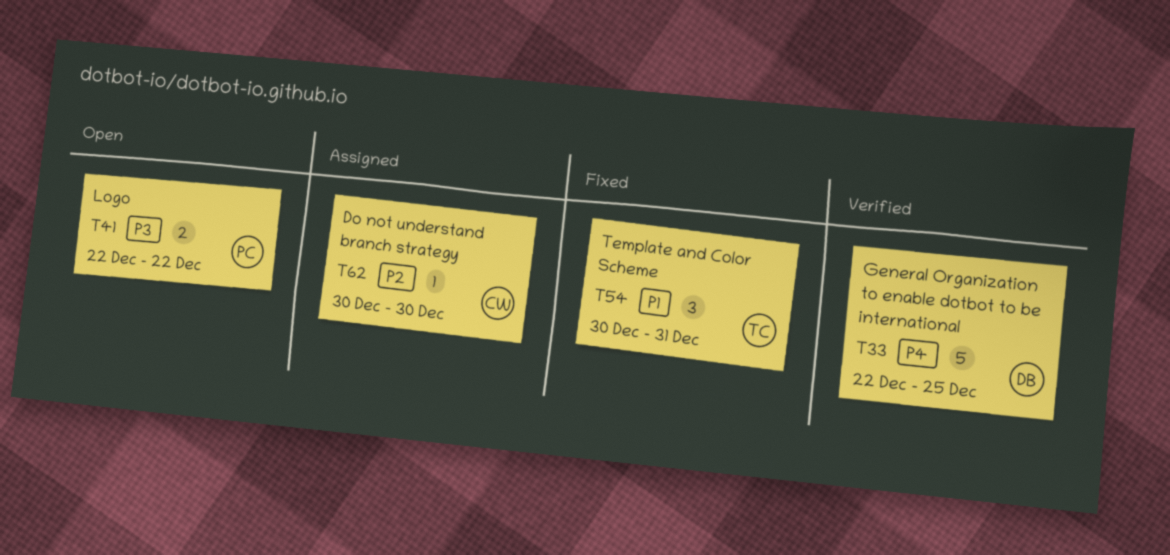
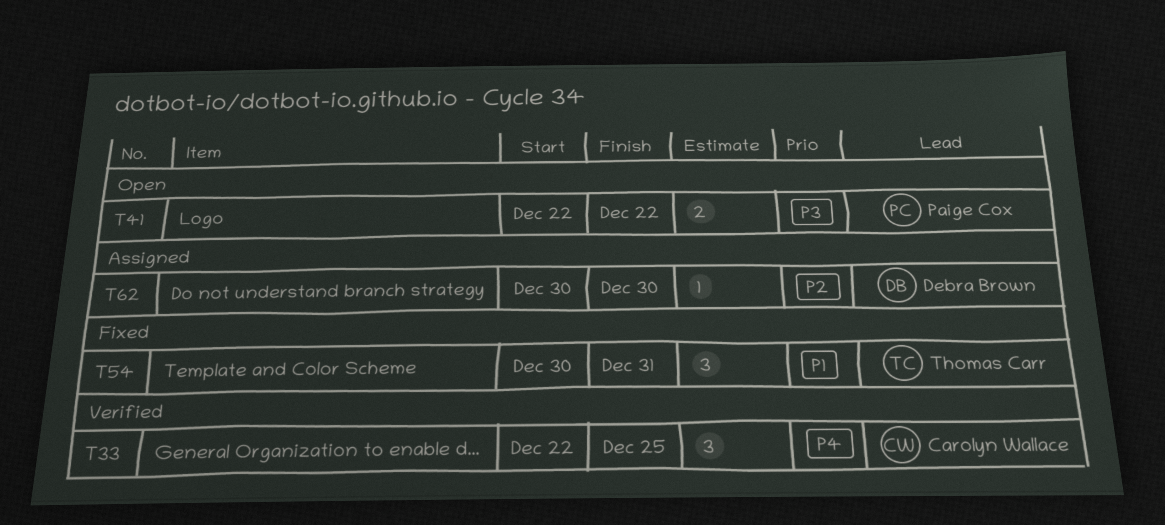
T33, owner: Debra Brown -> Carolyn Wallace
T33, estimate: 5 -> 3
T62, owner: Carolyn Wallace -> Debra Brown

